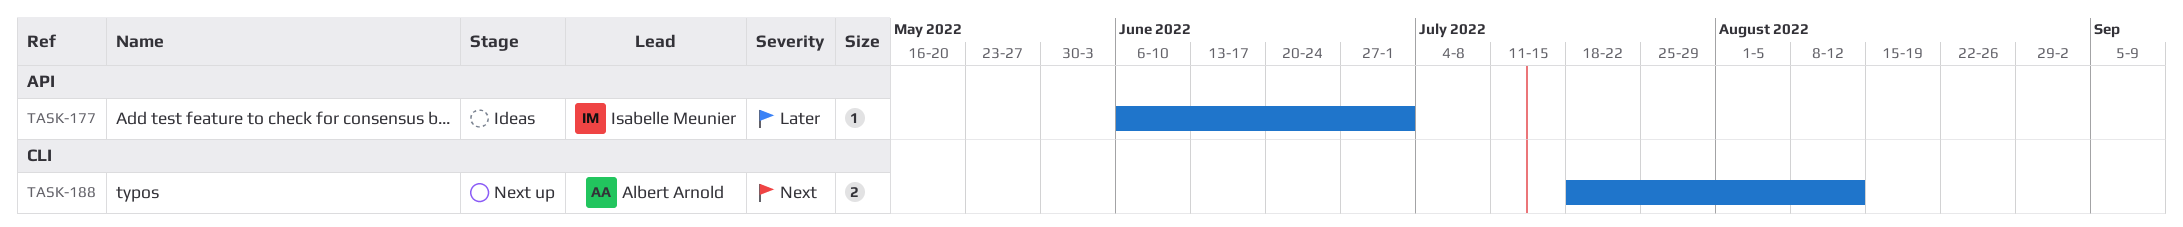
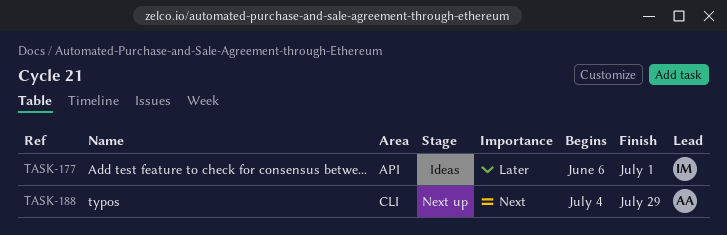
TASK-188, start: Jul 18 -> Jul 4
TASK-188, due: Aug 12 -> Jul 29

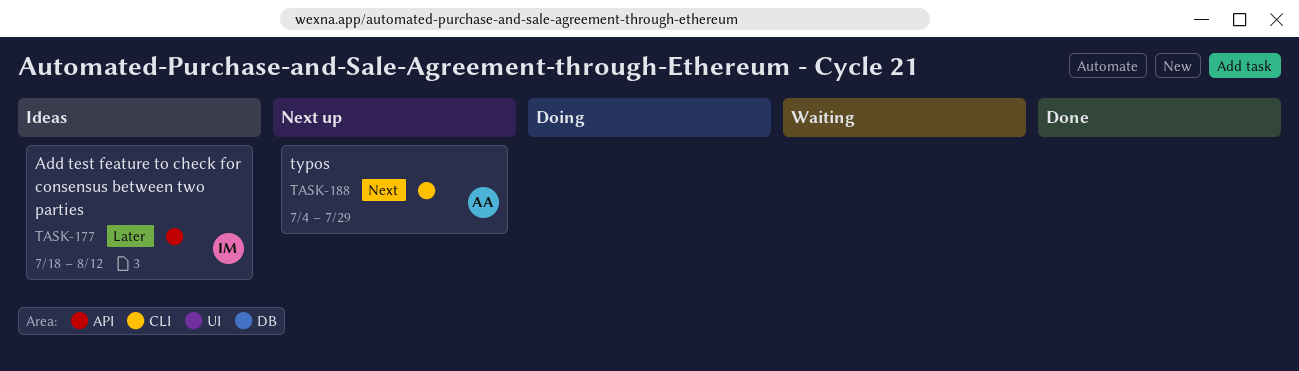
TASK-177, start: Jun 6 -> Jul 18
TASK-177, due: Jul 1 -> Aug 12

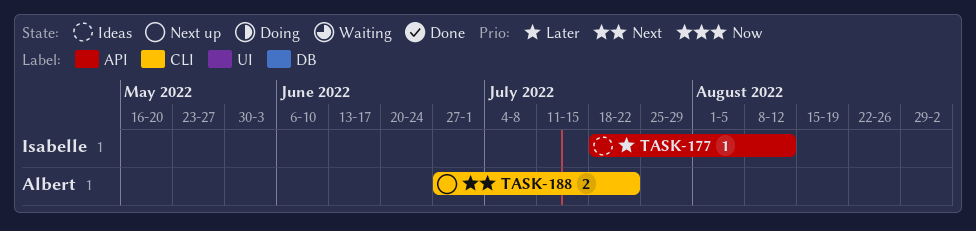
TASK-188, start: Jul 4 -> Jun 27
TASK-188, due: Jul 29 -> Jul 22

